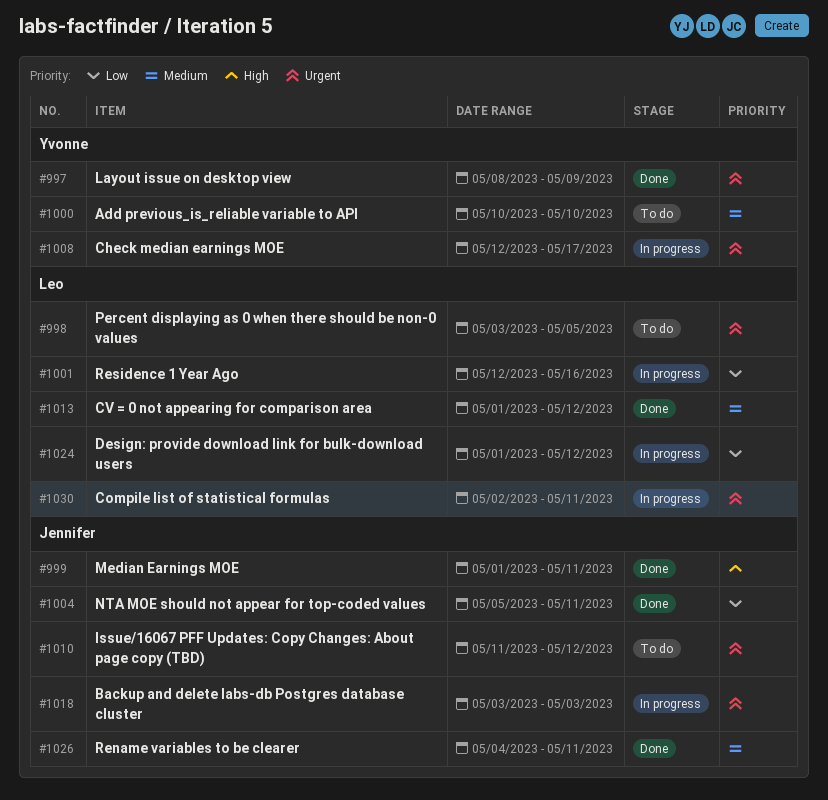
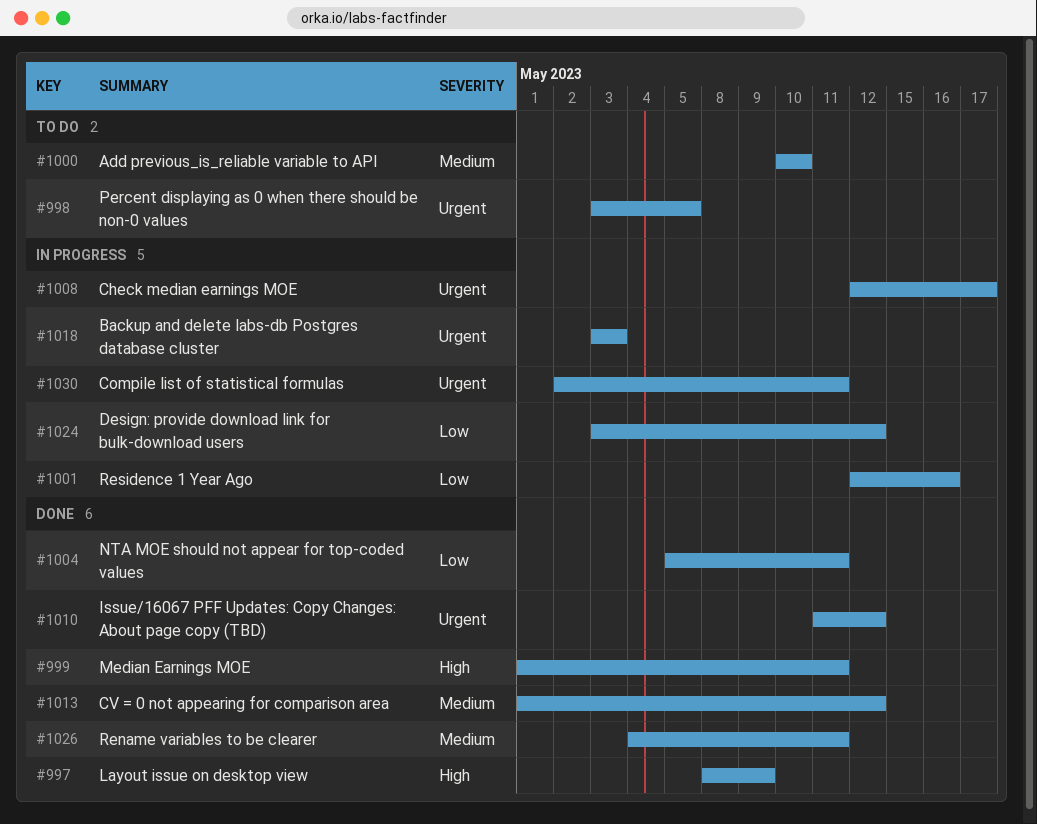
#997, priority: Urgent -> High
#1010, status: To do -> Done
#1024, start: May 1 -> May 3

